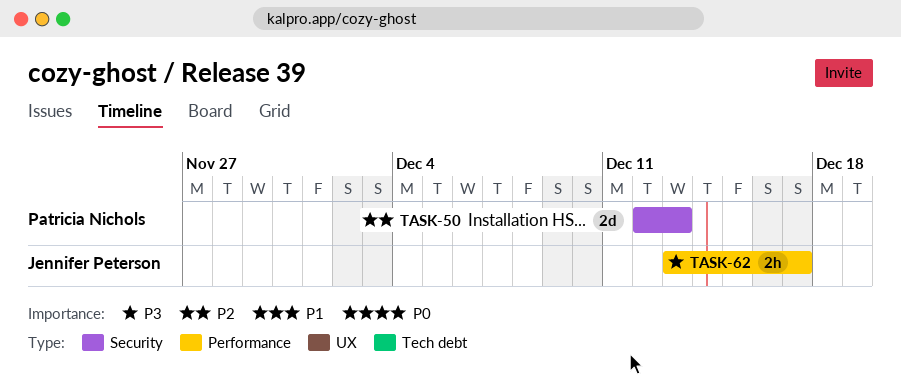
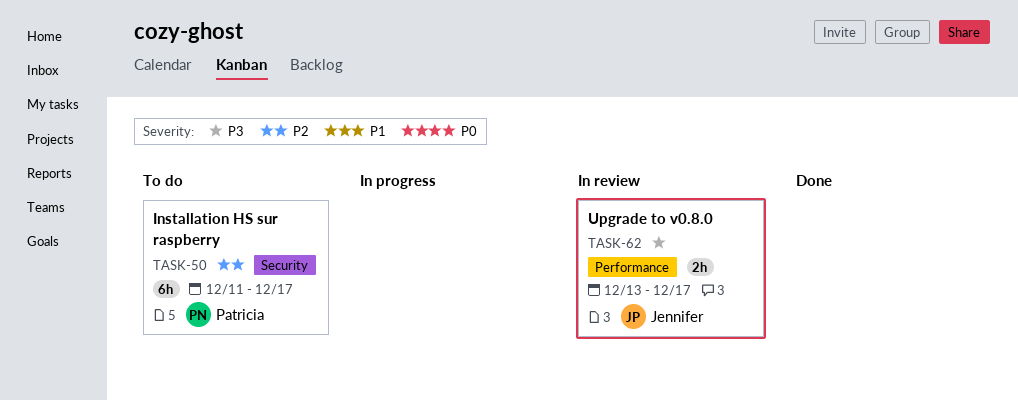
TASK-50, estimate: 2d -> 6h
TASK-50, start: Dec 12 -> Dec 11
TASK-50, due: Dec 13 -> Dec 17

